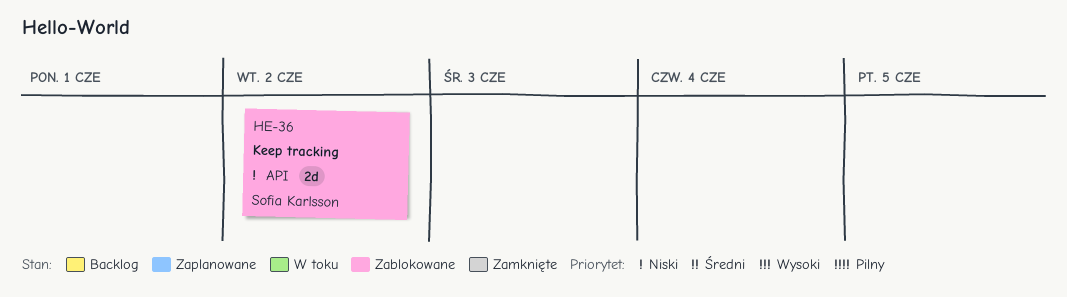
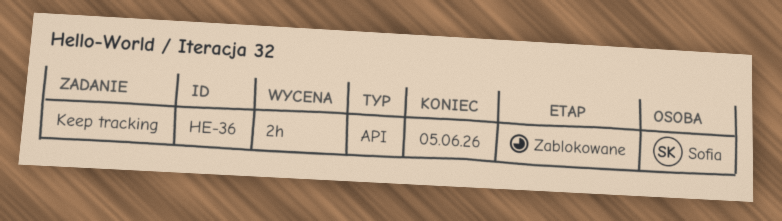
HE-36, estimate: 2d -> 2h
HE-36, due: Jun 2 -> Jun 5

